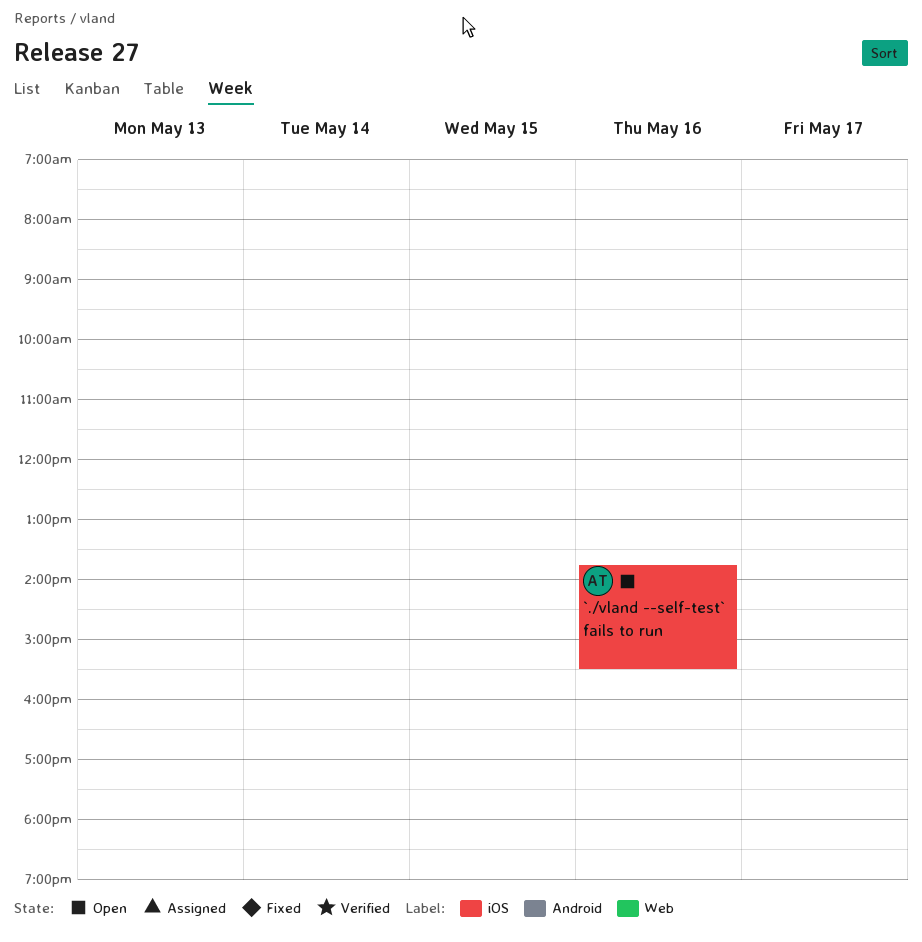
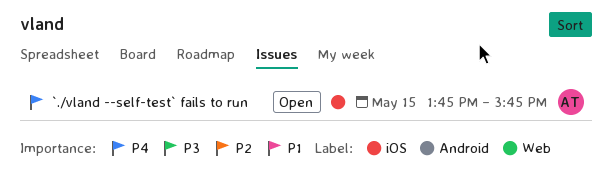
`./vland --self-test` fails to run, day: May 16 -> May 15
`./vland --self-test` fails to run, ends: 15:30 -> 15:45

